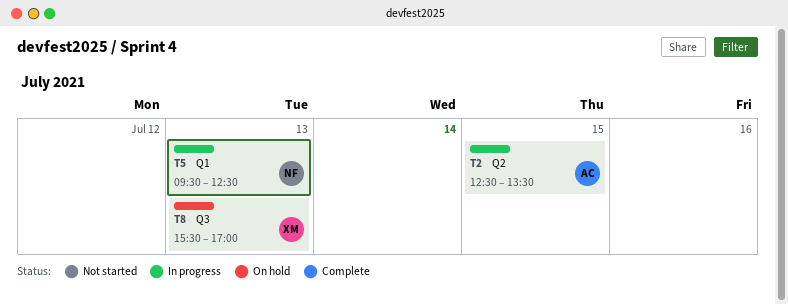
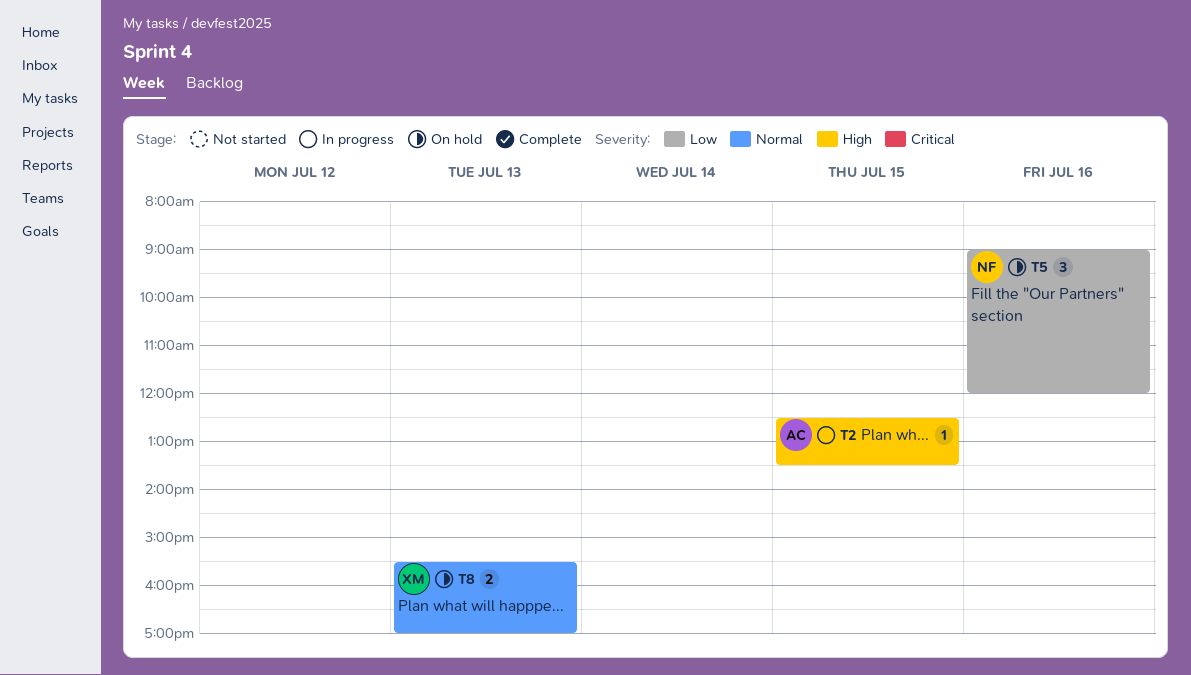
T5, status: In progress -> On hold
T5, day: Jul 13 -> Jul 16
T5, begins: 09:30 -> 09:00
T5, ends: 12:30 -> 12:00

